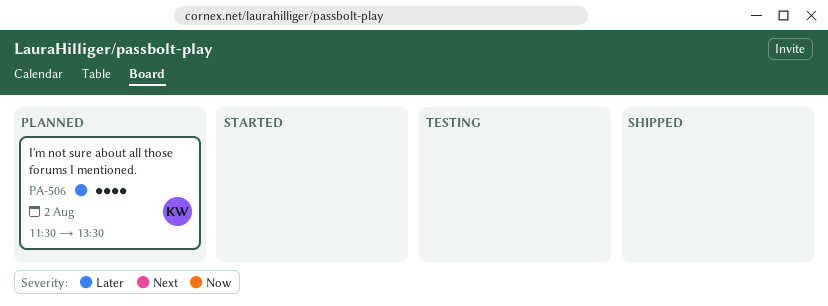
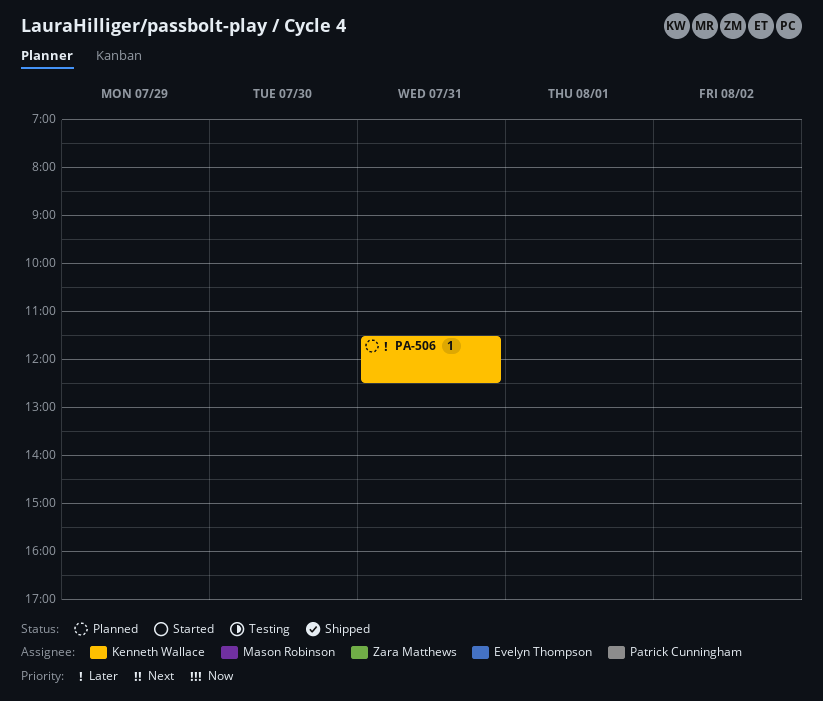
PA-506, estimate: 4 -> 1
PA-506, day: Aug 2 -> Jul 31
PA-506, ends: 13:30 -> 12:30

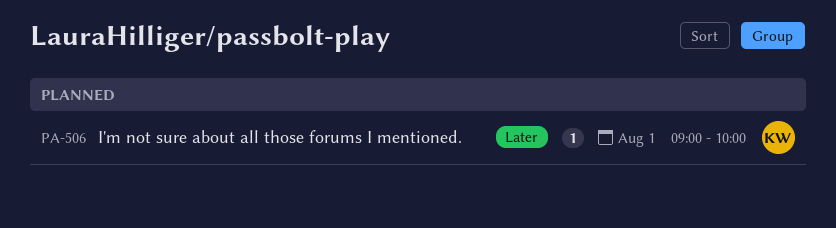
PA-506, day: Jul 31 -> Aug 1
PA-506, begins: 11:30 -> 09:00
PA-506, ends: 12:30 -> 10:00

